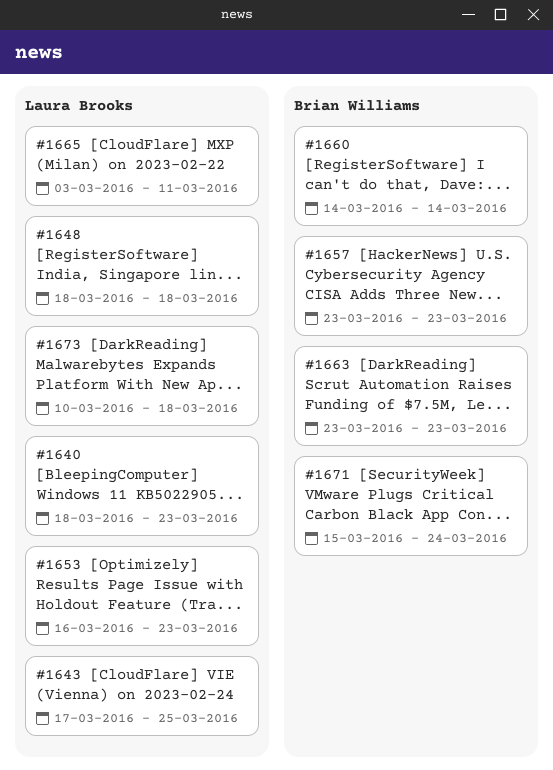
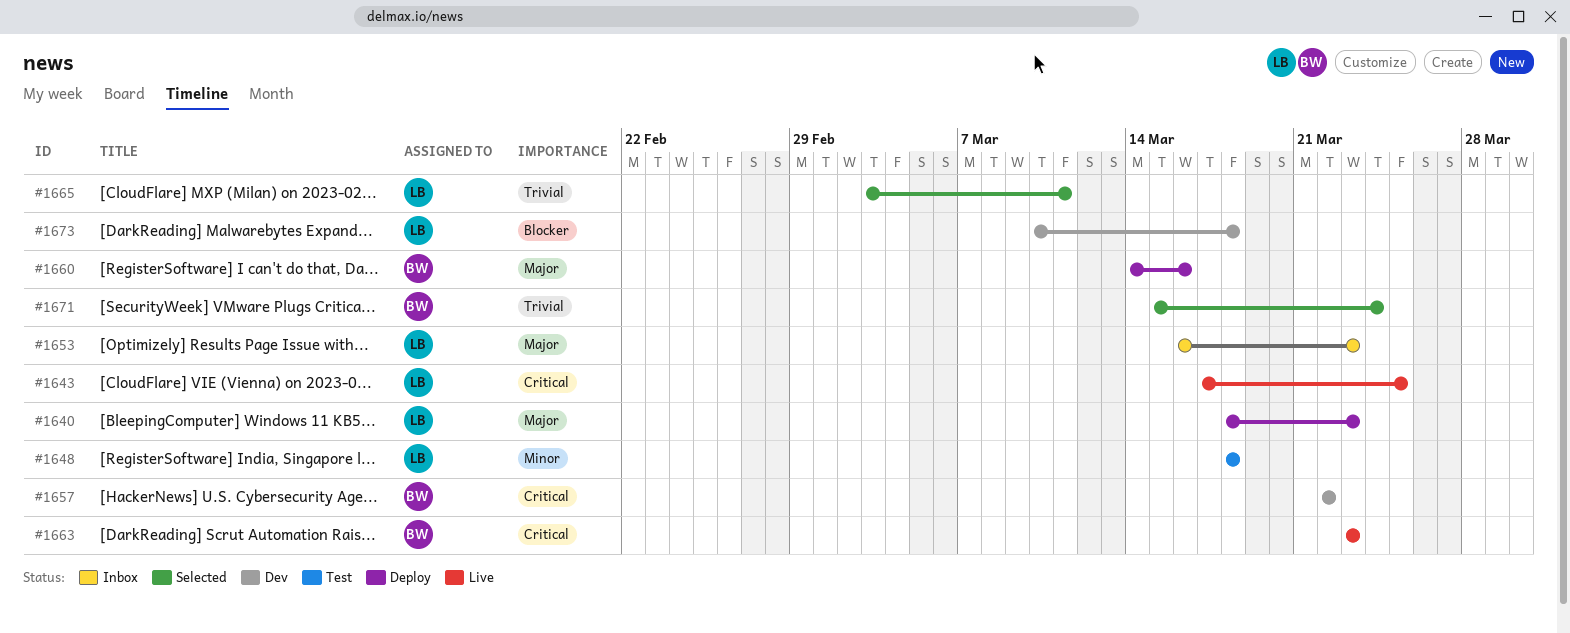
#1657, start: Mar 23 -> Mar 22
#1657, due: Mar 23 -> Mar 22
#1660, due: Mar 14 -> Mar 16

